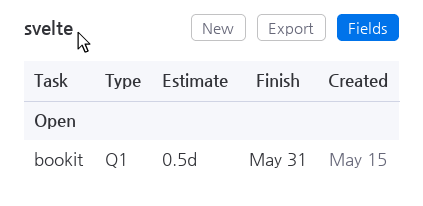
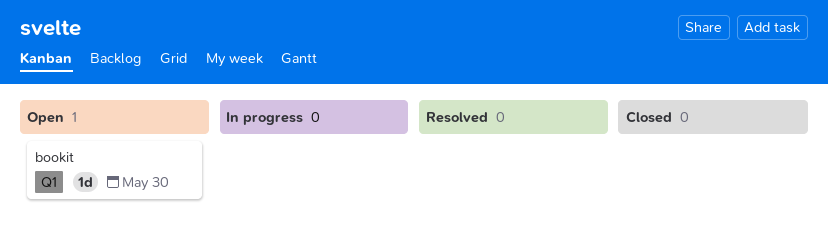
bookit, estimate: 0.5d -> 1d
bookit, due: May 31 -> May 30

